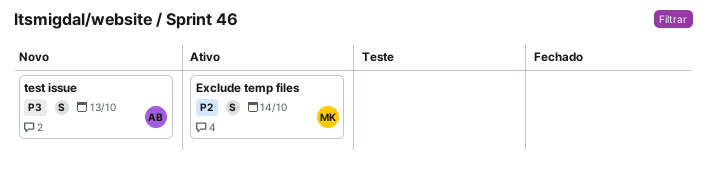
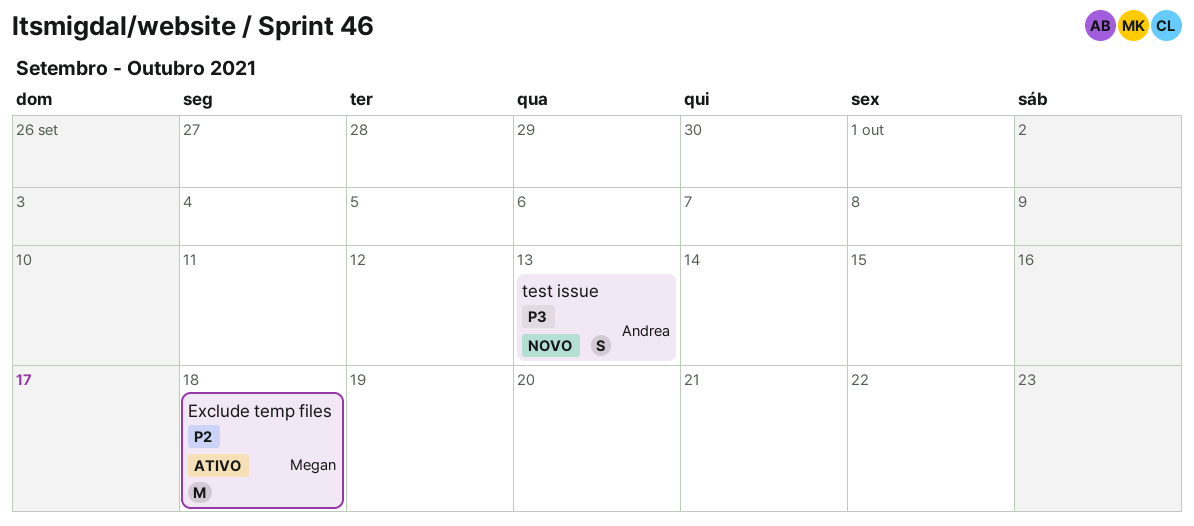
Exclude temp files, estimate: S -> M
Exclude temp files, due: Oct 14 -> Oct 18

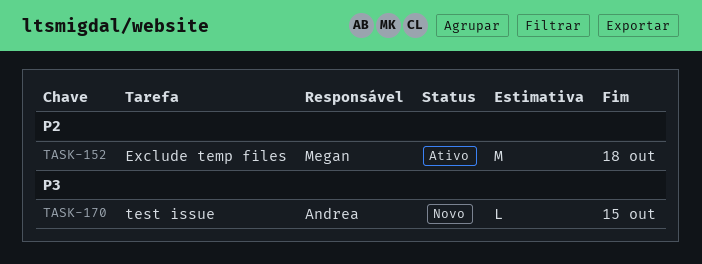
test issue, estimate: S -> L
test issue, due: Oct 13 -> Oct 15

